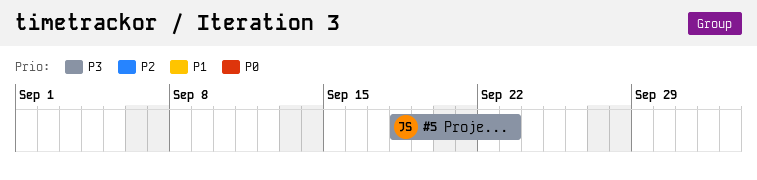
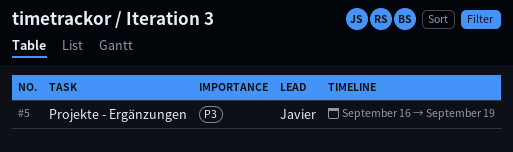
#5, start: Sep 18 -> Sep 16
#5, due: Sep 23 -> Sep 19

